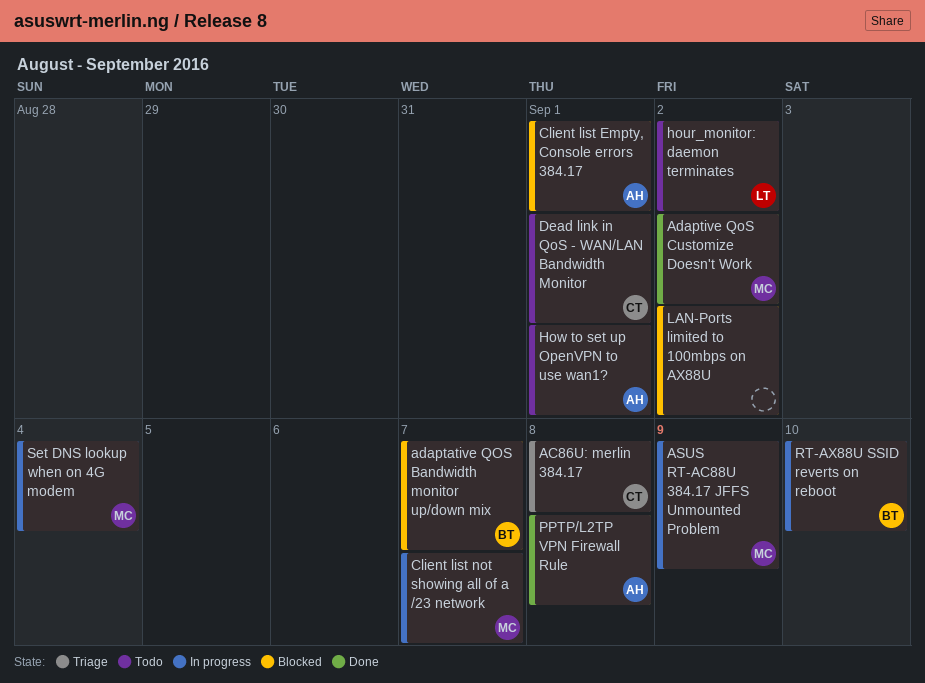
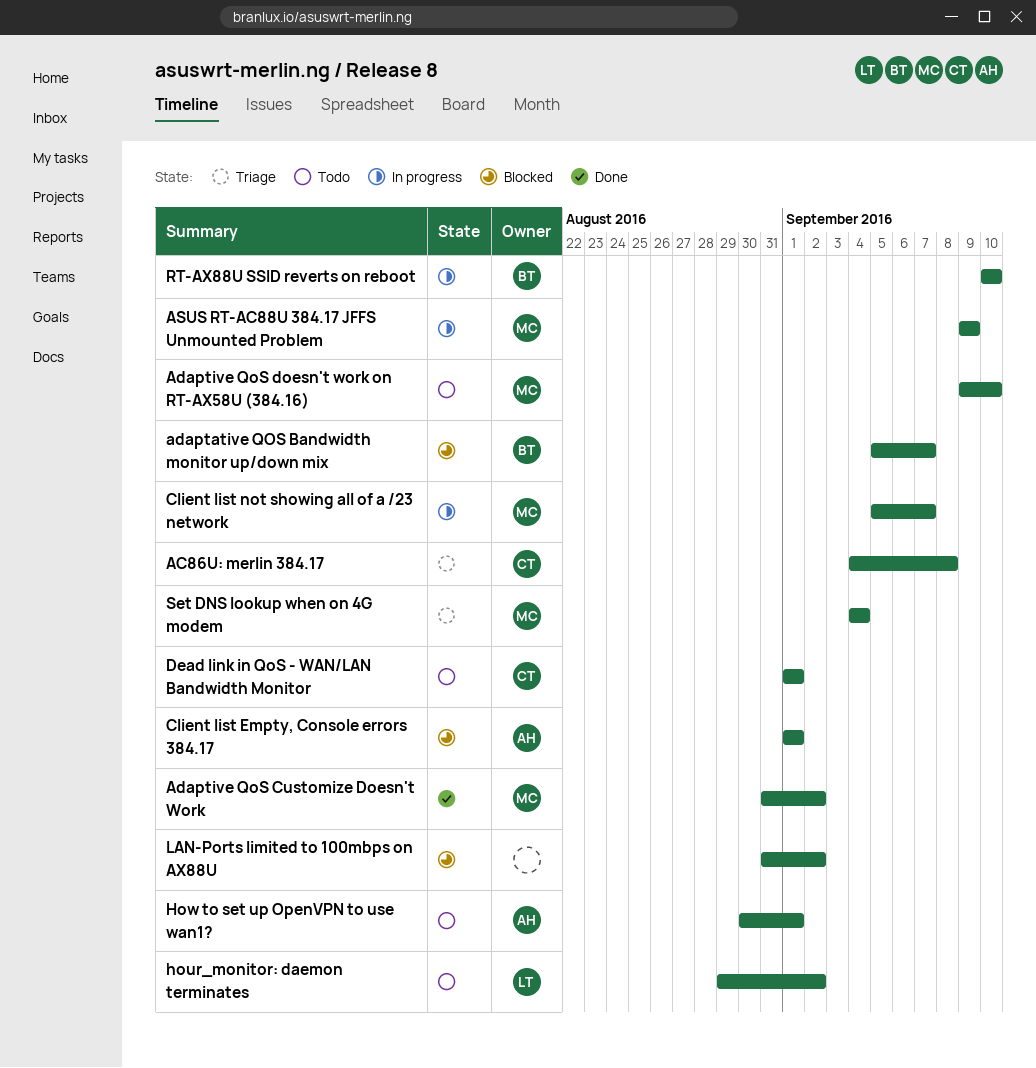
Adaptive QoS doesn't work on RT-AX58U (384.16): none -> present
PPTP/L2TP VPN Firewall Rule: present -> none
Set DNS lookup when on 4G modem, status: In progress -> Triage

